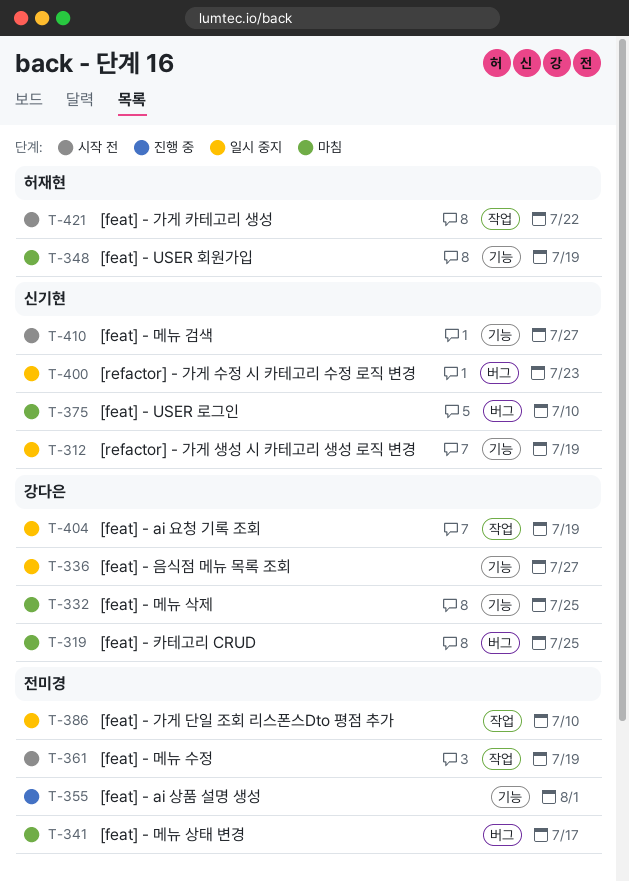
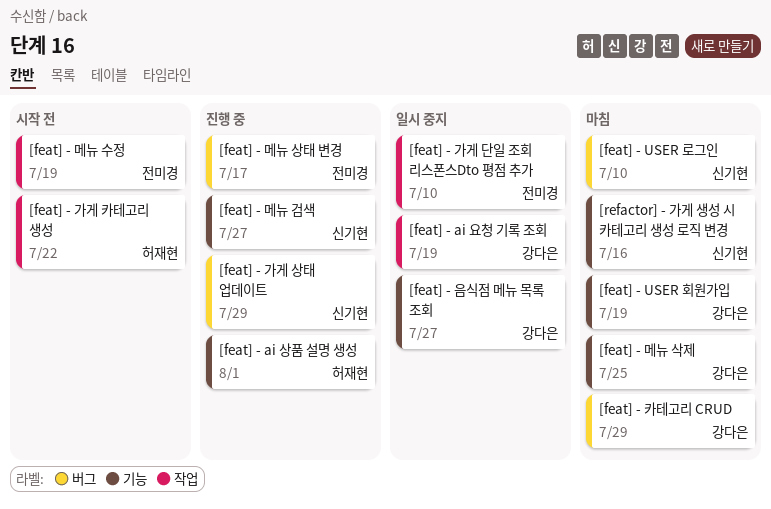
[feat] - ai 상품 설명 생성, owner: 전미경 -> 허재현
[feat] - USER 회원가입, owner: 허재현 -> 강다은
[feat] - 가게 상태 업데이트: none -> present
[feat] - 메뉴 검색, status: 시작 전 -> 진행 중
[feat] - 메뉴 상태 변경, status: 마침 -> 진행 중
[feat] - 카테고리 CRUD, due: Jul 25 -> Jul 29
[refactor] - 가게 생성 시 카테고리 생성 로직 변경, status: 일시 중지 -> 마침
[refactor] - 가게 생성 시 카테고리 생성 로직 변경, due: Jul 19 -> Jul 16
[refactor] - 가게 수정 시 카테고리 수정 로직 변경: present -> none

